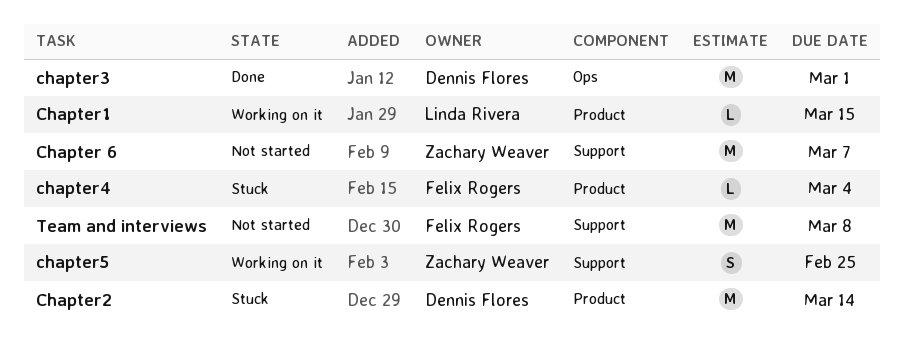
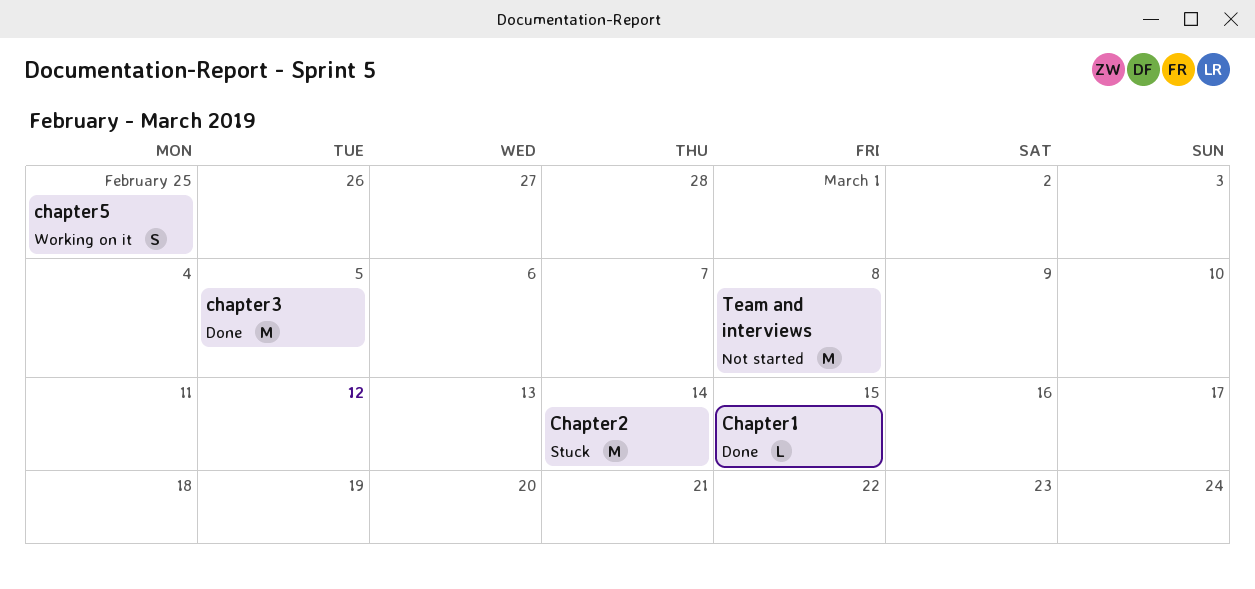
Chapter 6: present -> none
Chapter1, status: Working on it -> Done
chapter3, due: Mar 1 -> Mar 5
chapter4: present -> none

